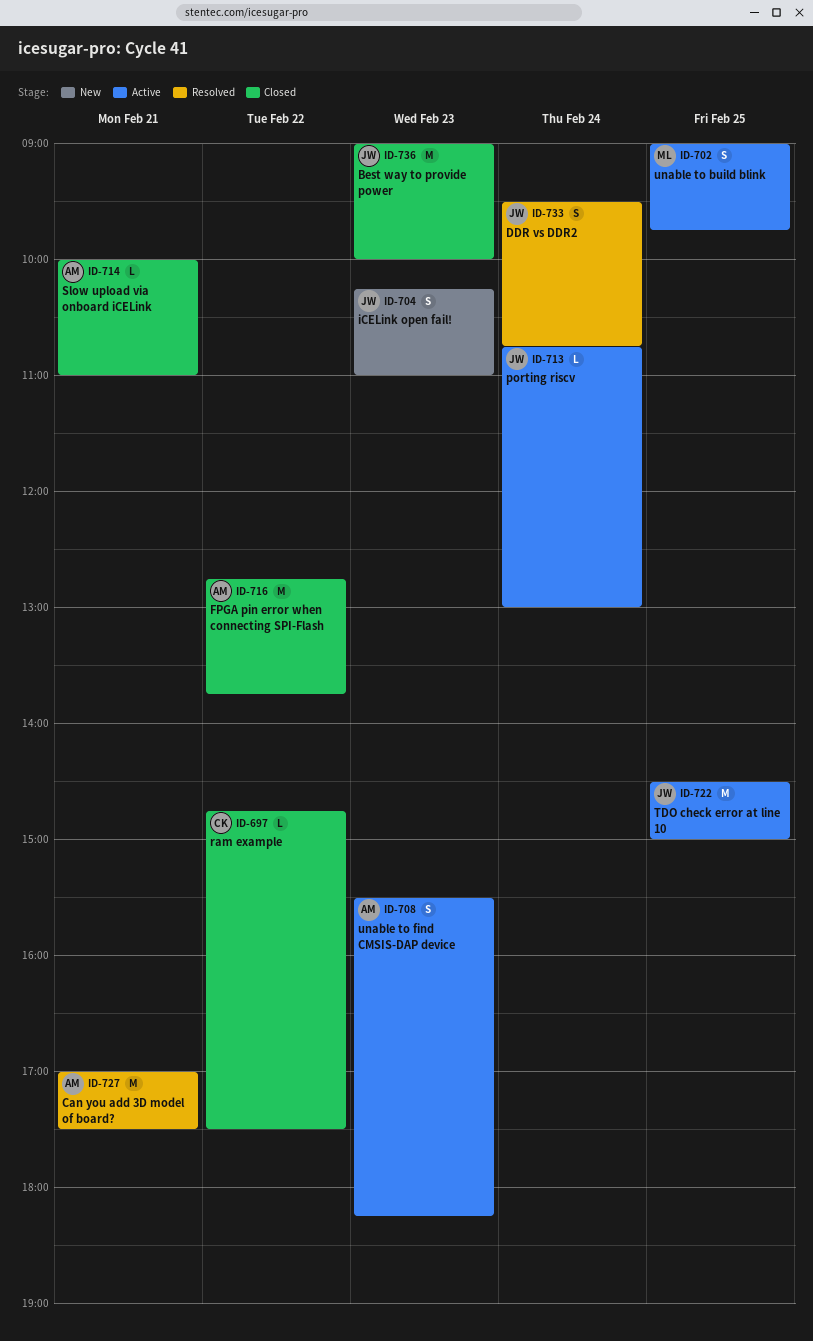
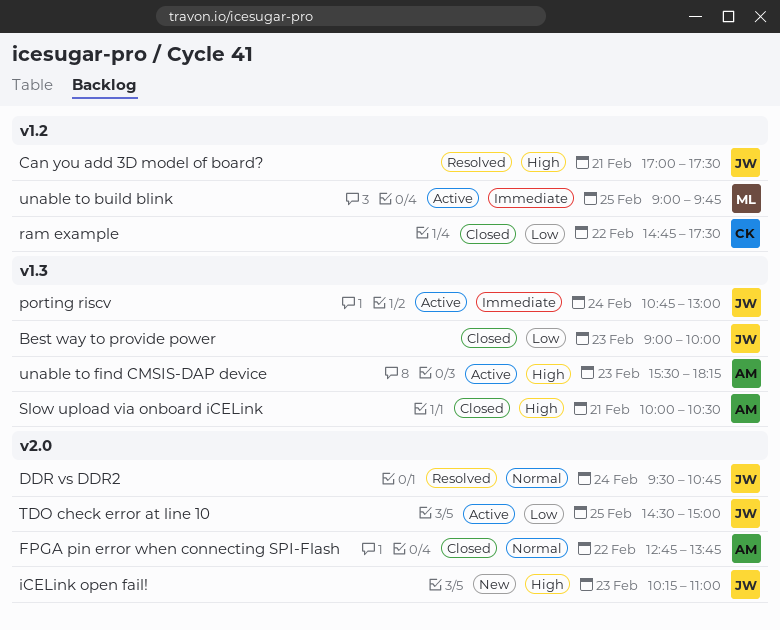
Can you add 3D model of board?, owner: AM -> JW
Slow upload via onboard iCELink, ends: 11:00 -> 10:30

